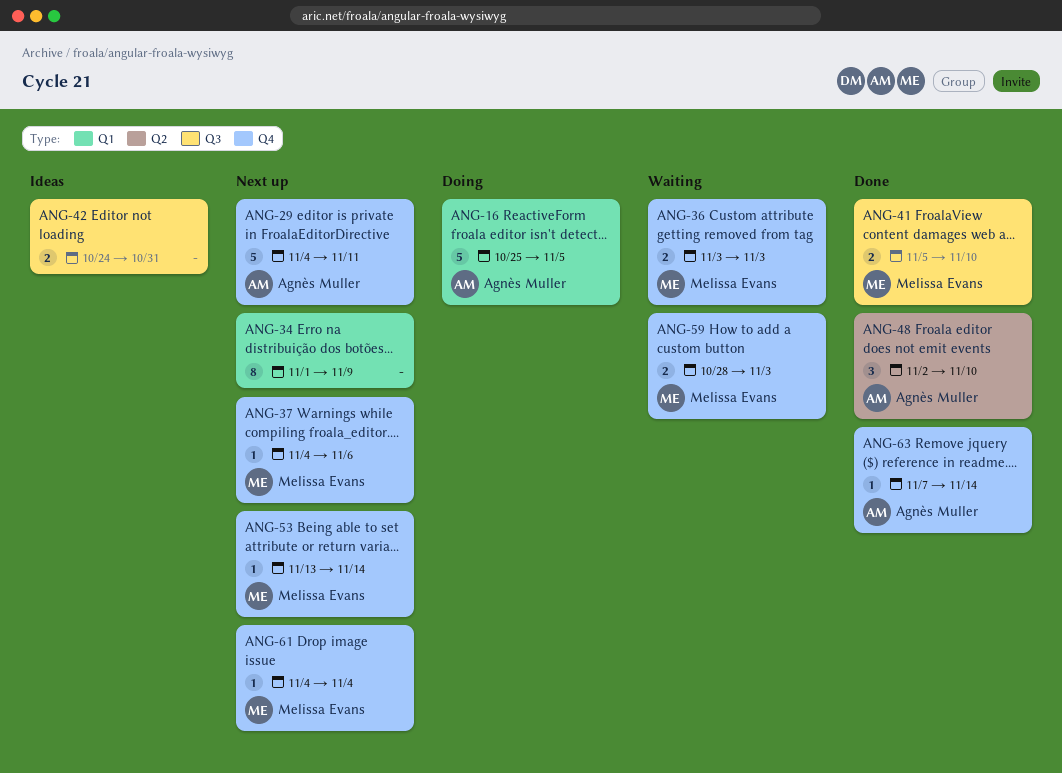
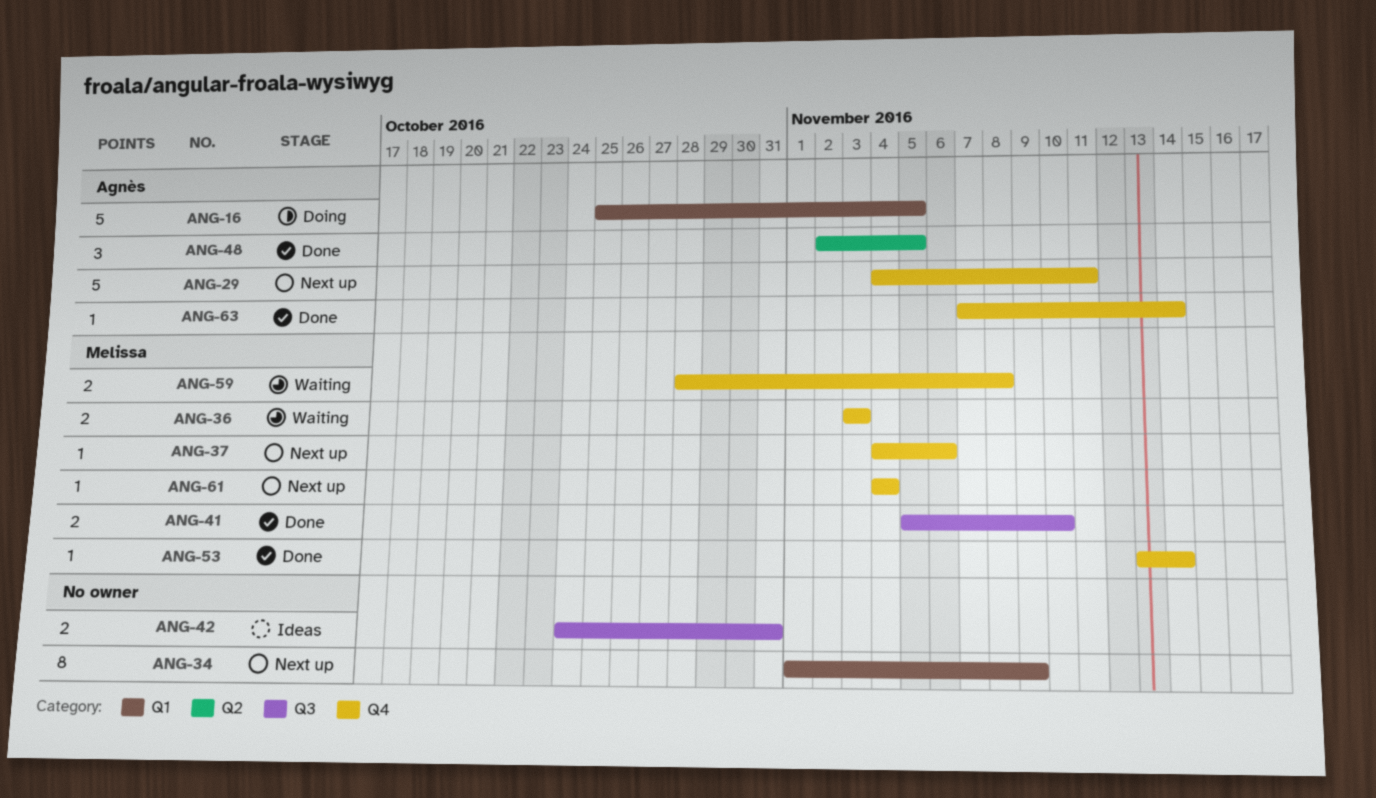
ANG-48, due: Nov 10 -> Nov 5
ANG-53, status: Next up -> Done
ANG-59, due: Nov 3 -> Nov 8

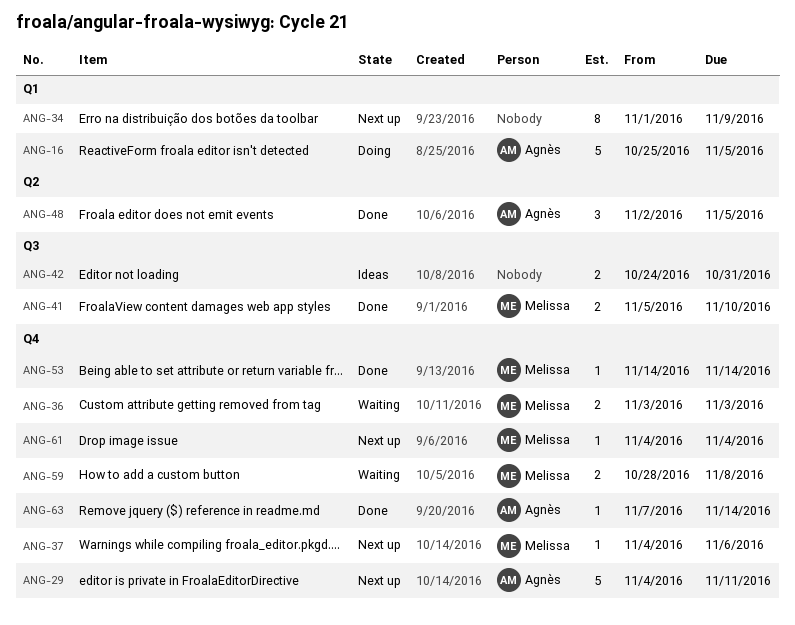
ANG-53, start: Nov 13 -> Nov 14

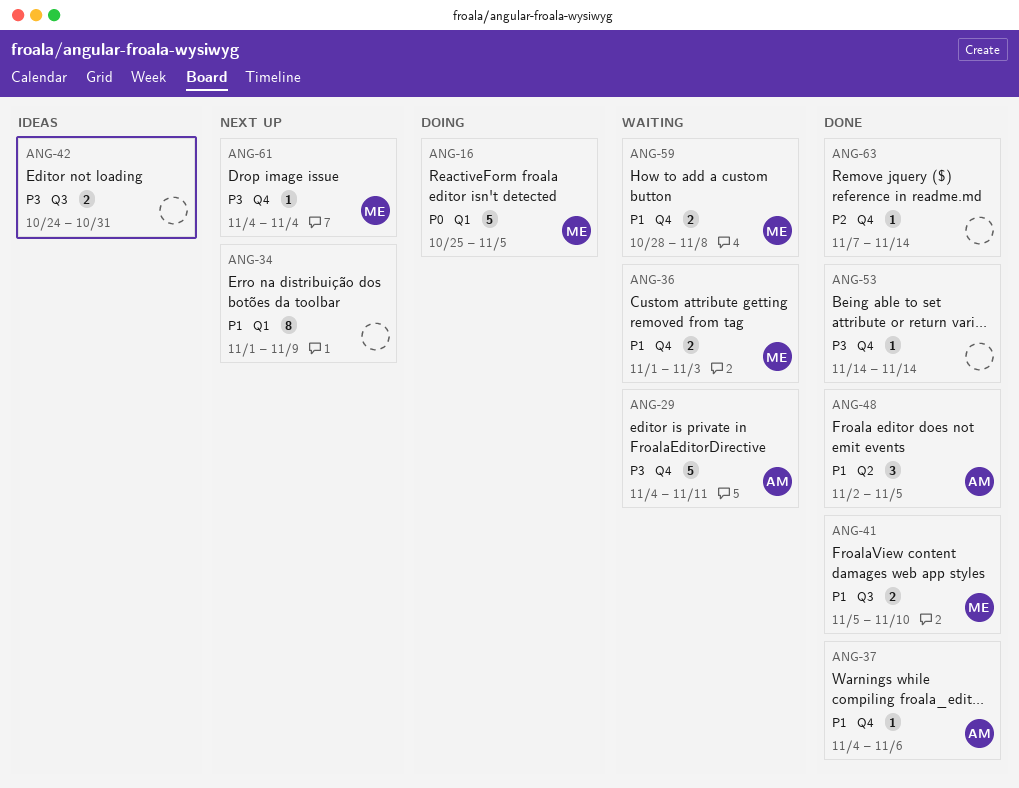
ANG-16, owner: Agnès -> Melissa
ANG-29, status: Next up -> Waiting
ANG-36, start: Nov 3 -> Nov 1
ANG-37, status: Next up -> Done
ANG-37, owner: Melissa -> Agnès
ANG-53, owner: Melissa -> none
ANG-63, owner: Agnès -> none

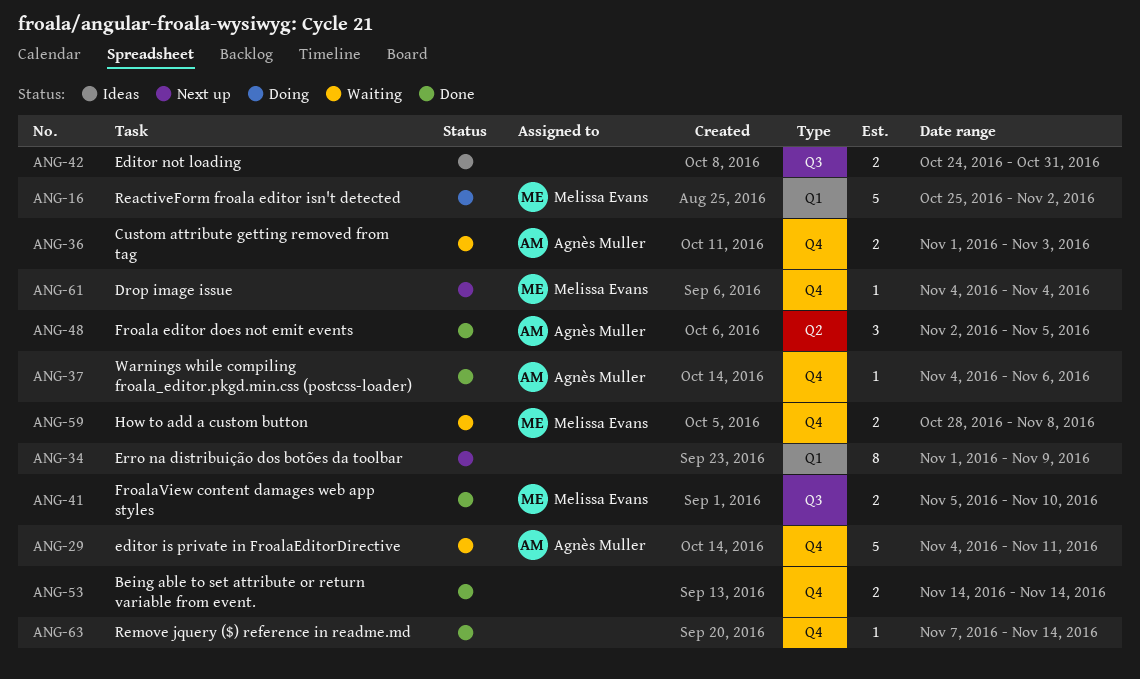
ANG-16, due: Nov 5 -> Nov 2
ANG-36, owner: Melissa Evans -> Agnès Muller
ANG-53, estimate: 1 -> 2

